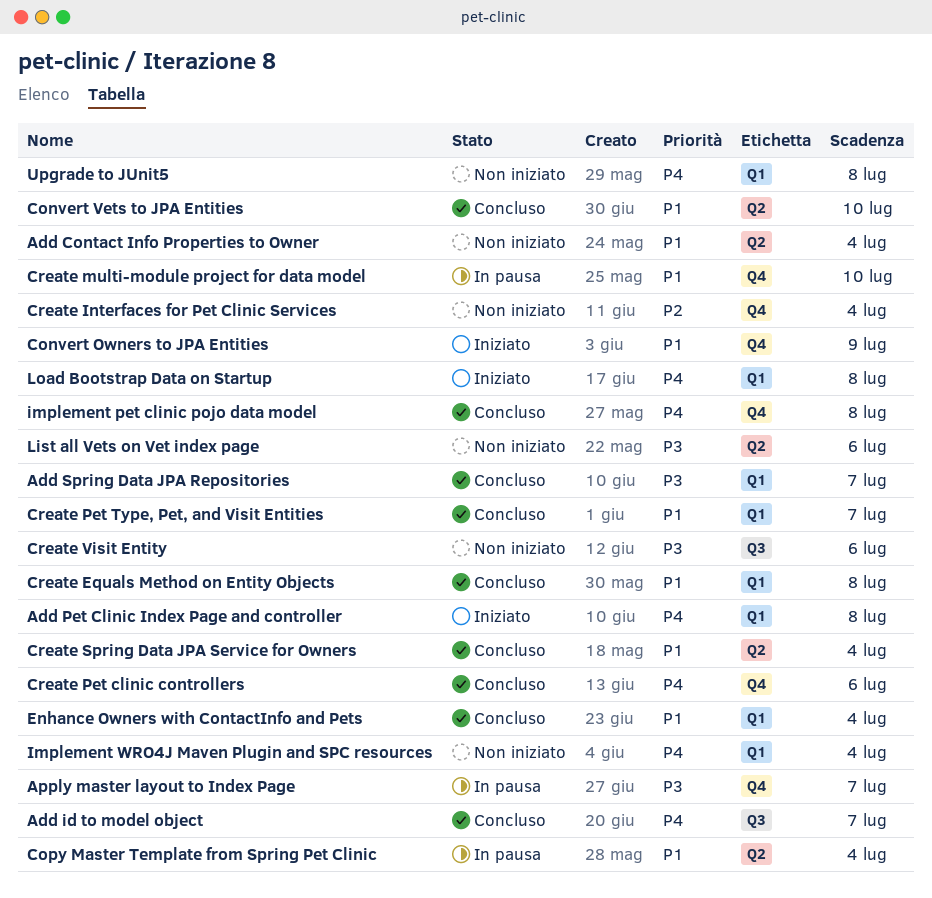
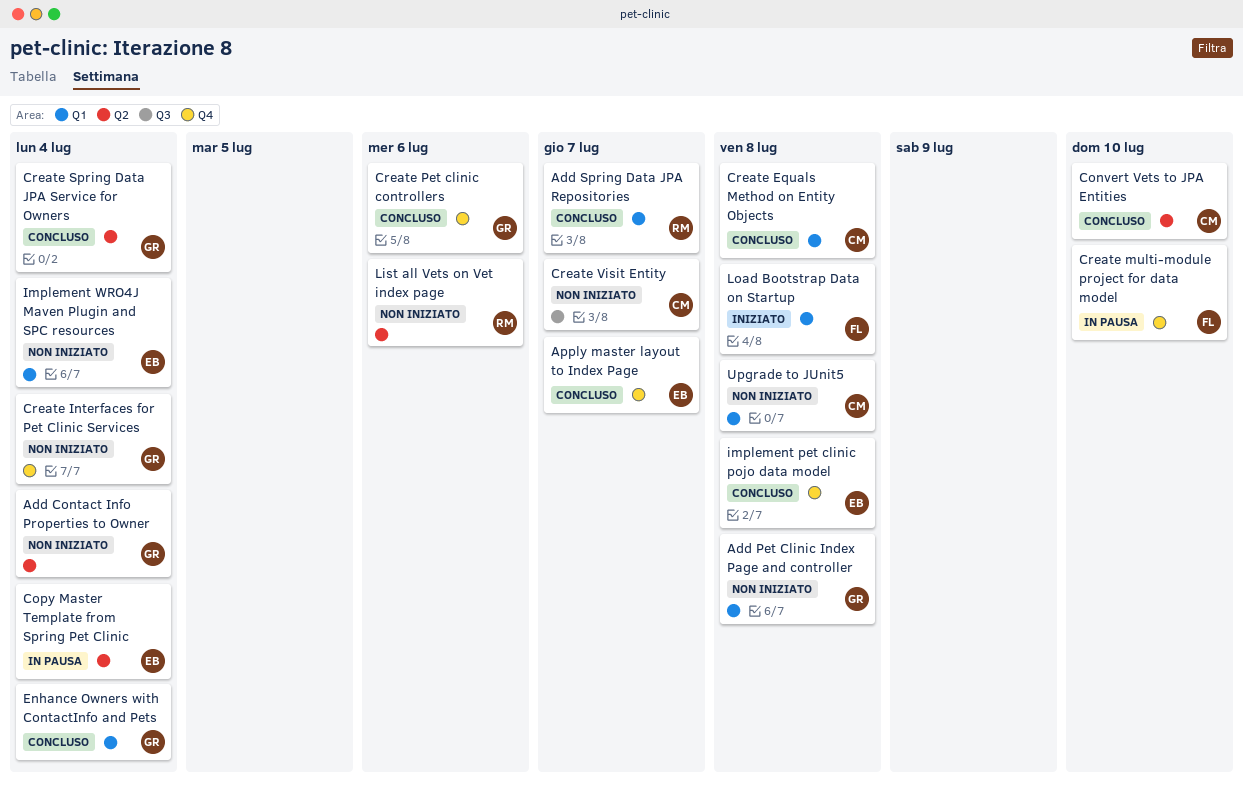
Add id to model object: present -> none
Add Pet Clinic Index Page and controller, status: Iniziato -> Non iniziato
Apply master layout to Index Page, status: In pausa -> Concluso
Convert Owners to JPA Entities: present -> none
Create Pet Type, Pet, and Visit Entities: present -> none
Create Visit Entity, due: Jul 6 -> Jul 7

